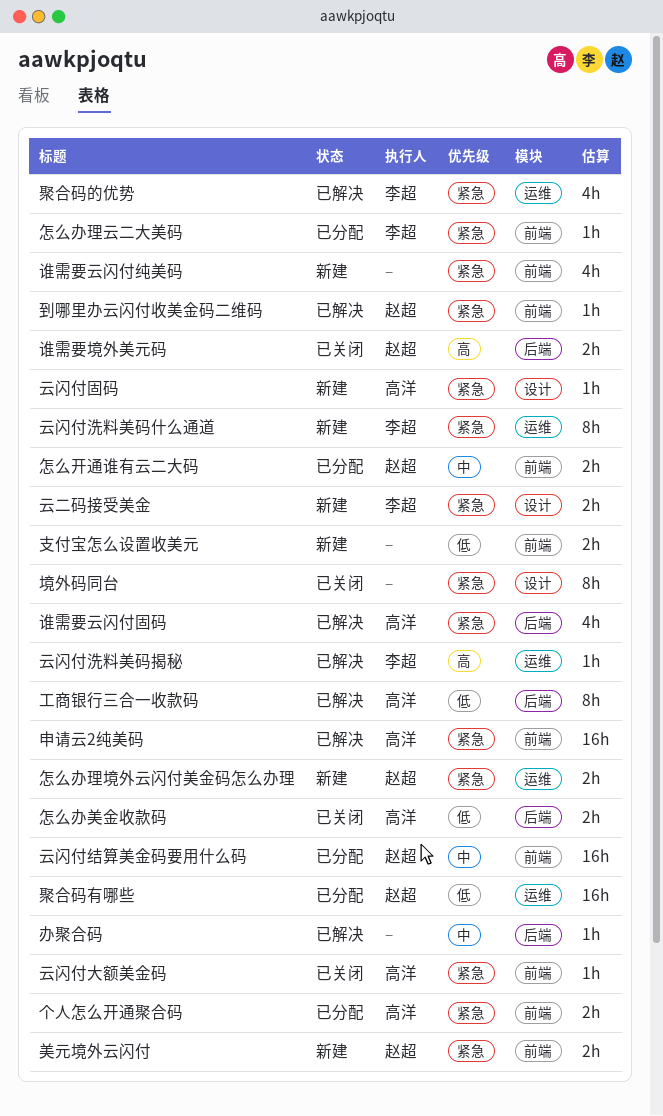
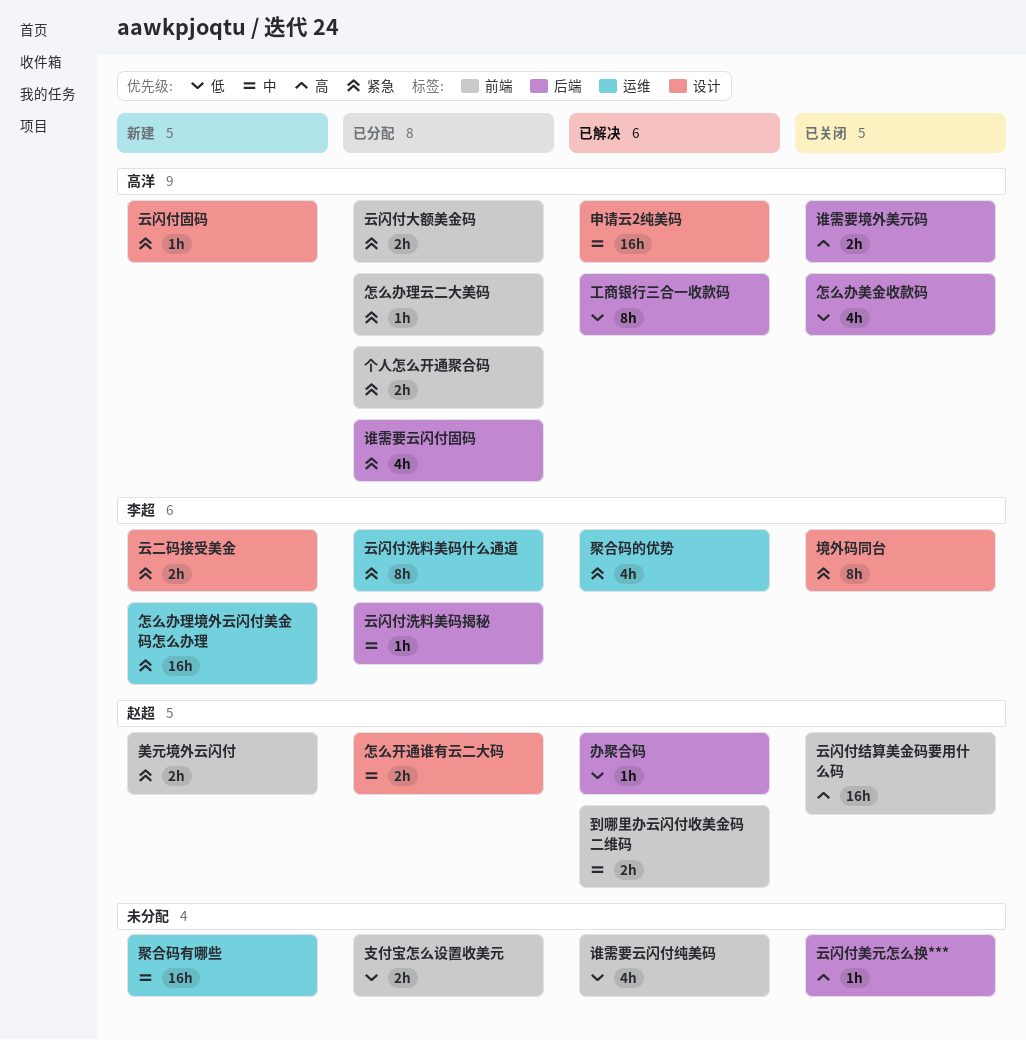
云闪付大额美金码, status: 已关闭 -> 已分配
云闪付大额美金码, estimate: 1h -> 2h
云闪付洗料美码什么通道, status: 新建 -> 已分配
云闪付洗料美码揭秘, status: 已解决 -> 已分配
云闪付洗料美码揭秘, priority: 高 -> 中
云闪付洗料美码揭秘, label: 运维 -> 后端
云闪付结算美金码要用什么码, status: 已分配 -> 已关闭
云闪付结算美金码要用什么码, priority: 中 -> 高
云闪付美元怎么换***: none -> present
到哪里办云闪付收美金码二维码, priority: 紧急 -> 中
到哪里办云闪付收美金码二维码, estimate: 1h -> 2h
办聚合码, owner: none -> 赵超
办聚合码, priority: 中 -> 低
境外码同台, owner: none -> 李超
怎么办理云二大美码, owner: 李超 -> 高洋
怎么办理境外云闪付美金码怎么办理, owner: 赵超 -> 李超
怎么办理境外云闪付美金码怎么办理, estimate: 2h -> 16h
怎么办美金收款码, estimate: 2h -> 4h
怎么开通谁有云二大码, label: 前端 -> 设计
支付宝怎么设置收美元, status: 新建 -> 已分配
申请云2纯美码, priority: 紧急 -> 中
申请云2纯美码, label: 前端 -> 设计
聚合码有哪些, status: 已分配 -> 新建
聚合码有哪些, owner: 赵超 -> none
聚合码有哪些, priority: 低 -> 中
谁需要云闪付固码, status: 已解决 -> 已分配
谁需要云闪付纯美码, status: 新建 -> 已解决
谁需要云闪付纯美码, priority: 紧急 -> 低
谁需要境外美元码, owner: 赵超 -> 高洋

